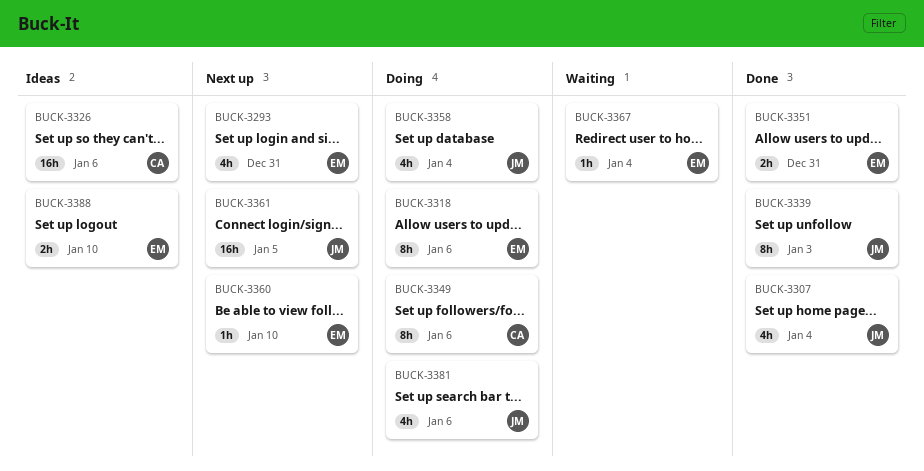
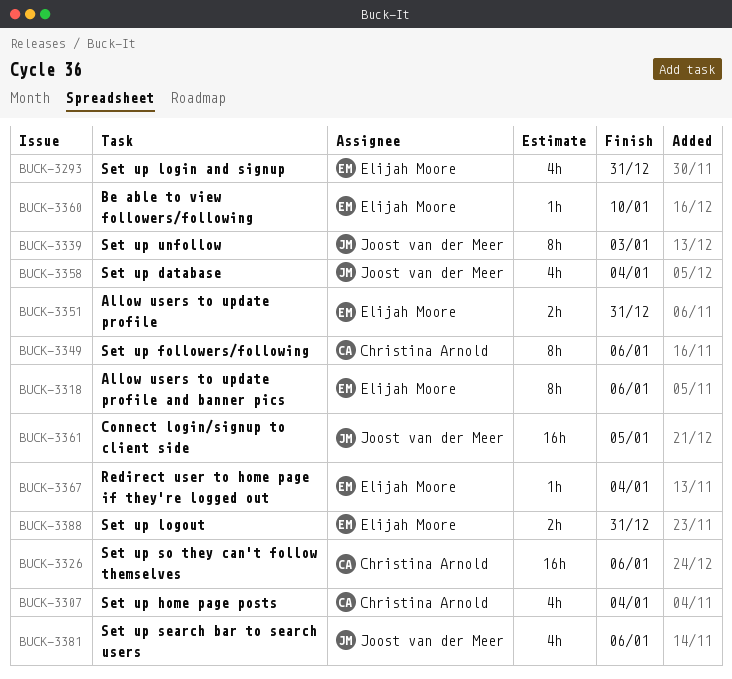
BUCK-3307, owner: Joost van der Meer -> Christina Arnold
BUCK-3388, due: Jan 10 -> Dec 31

